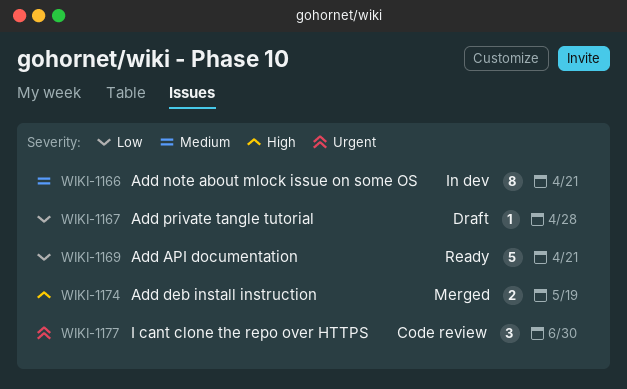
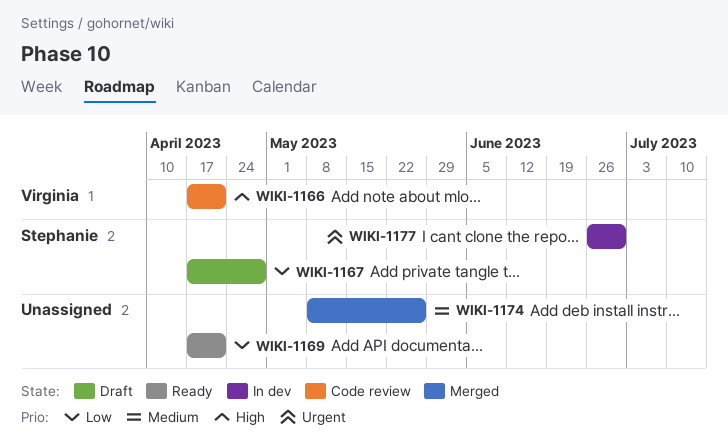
WIKI-1166, status: In dev -> Code review
WIKI-1166, priority: Medium -> High
WIKI-1174, priority: High -> Medium
WIKI-1174, due: May 19 -> May 26
WIKI-1177, status: Code review -> In dev

